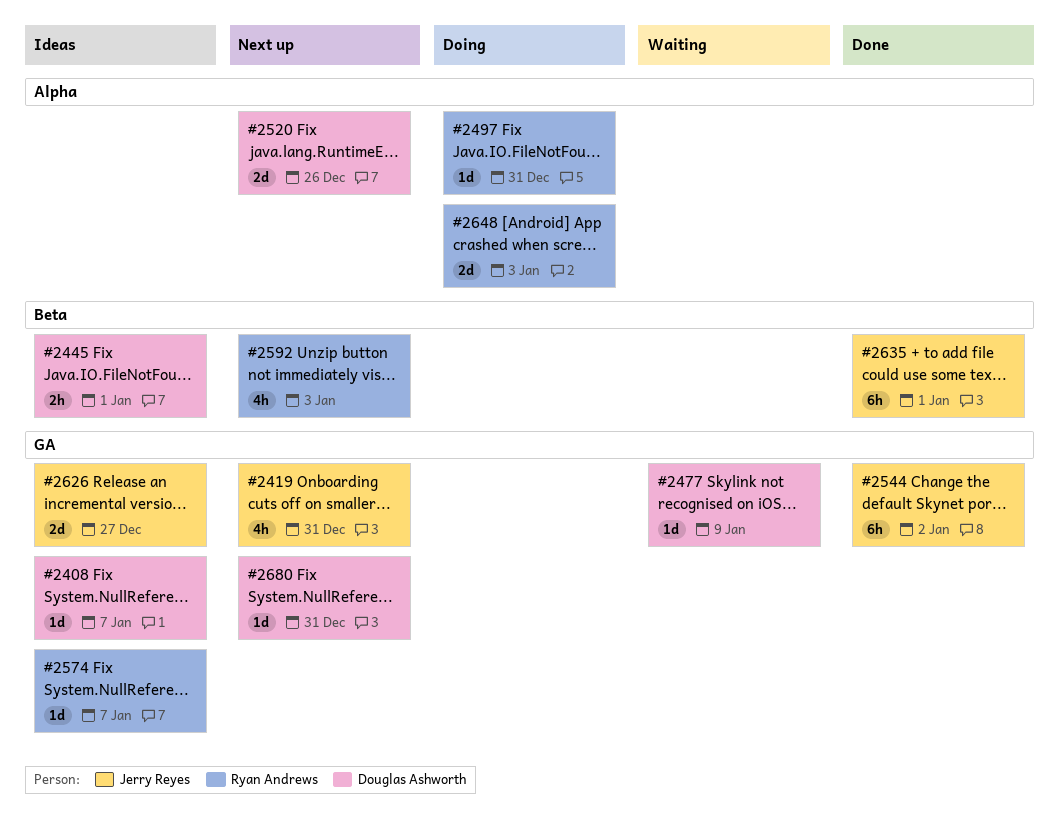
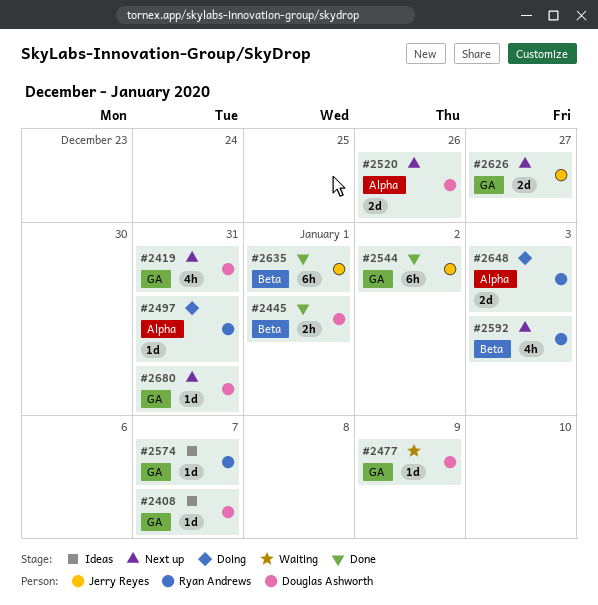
#2419, owner: Jerry Reyes -> Douglas Ashworth
#2445, status: Ideas -> Done
#2626, status: Ideas -> Next up

